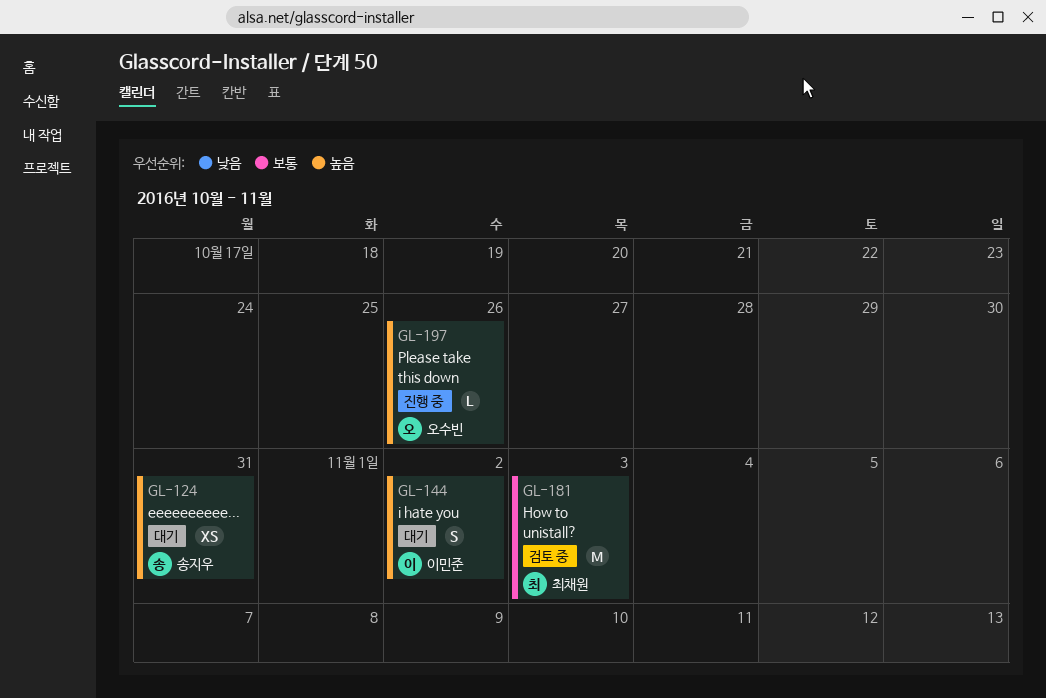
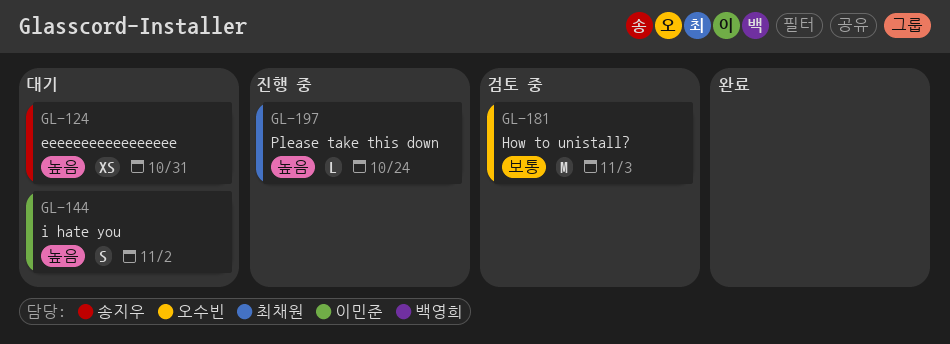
GL-181, owner: 최채원 -> 오수빈
GL-197, owner: 오수빈 -> 최채원
GL-197, due: Oct 26 -> Oct 24

